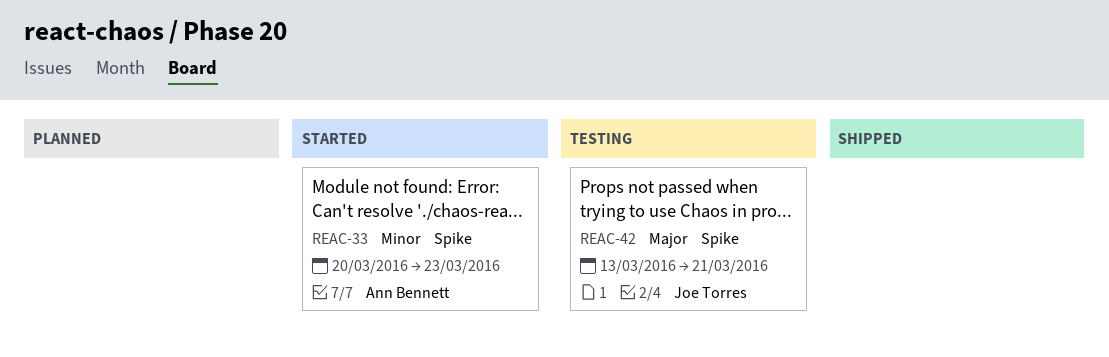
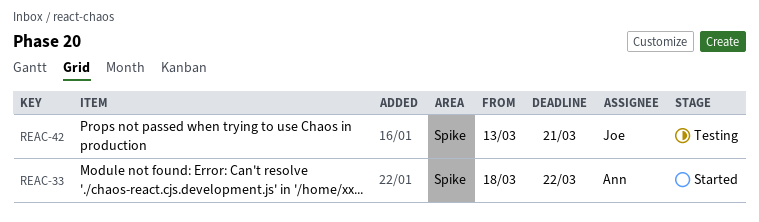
REAC-33, start: Mar 20 -> Mar 18
REAC-33, due: Mar 23 -> Mar 22

